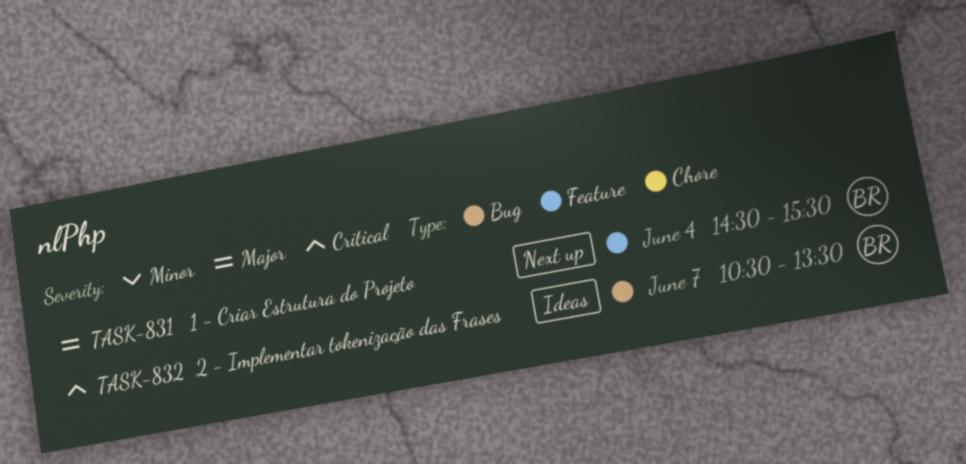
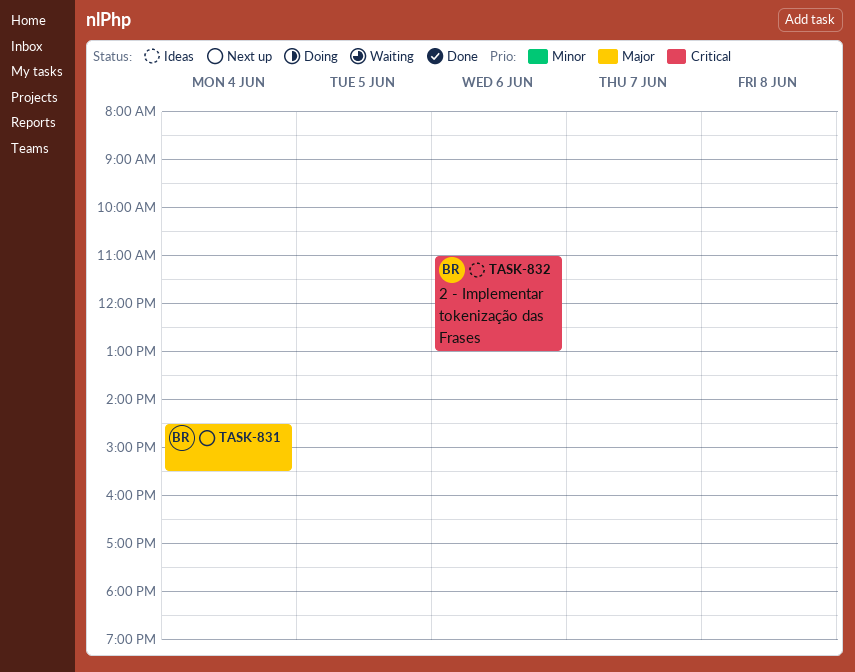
TASK-832, day: Jun 7 -> Jun 6
TASK-832, begins: 10:30 -> 11:00
TASK-832, ends: 13:30 -> 13:00

